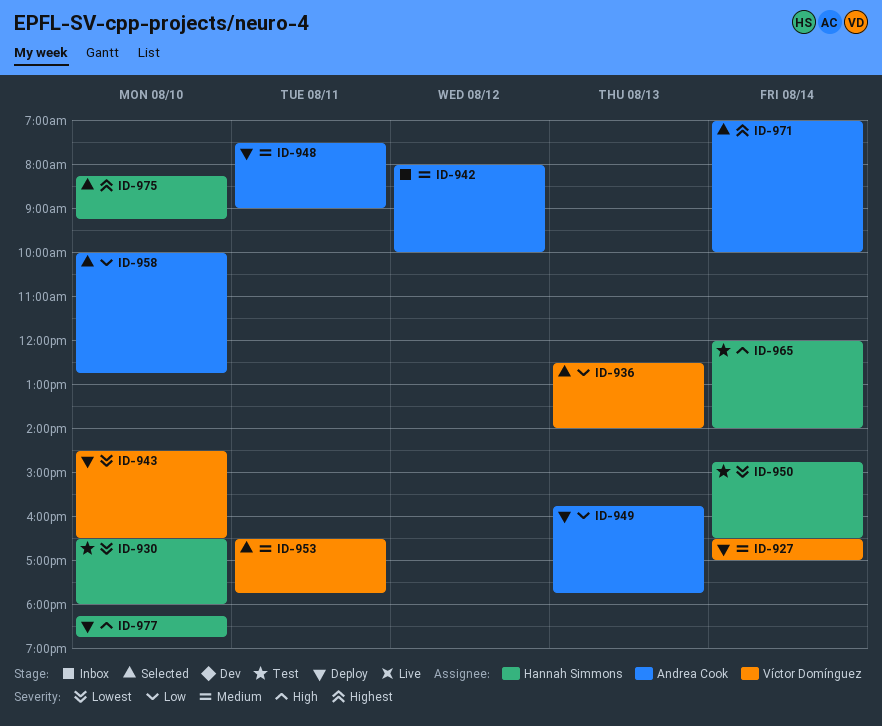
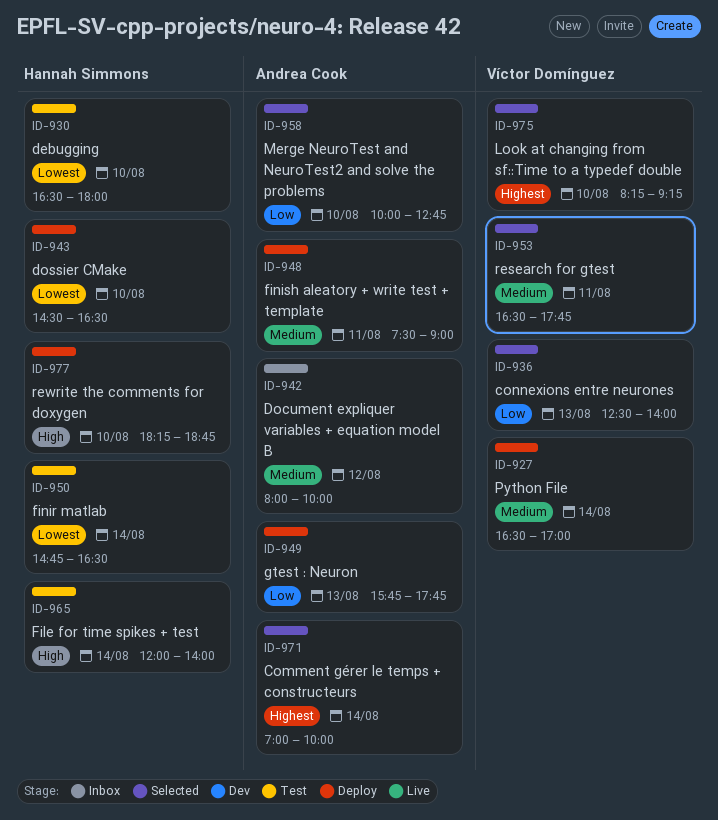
ID-943, owner: Víctor Domínguez -> Hannah Simmons
ID-975, owner: Hannah Simmons -> Víctor Domínguez

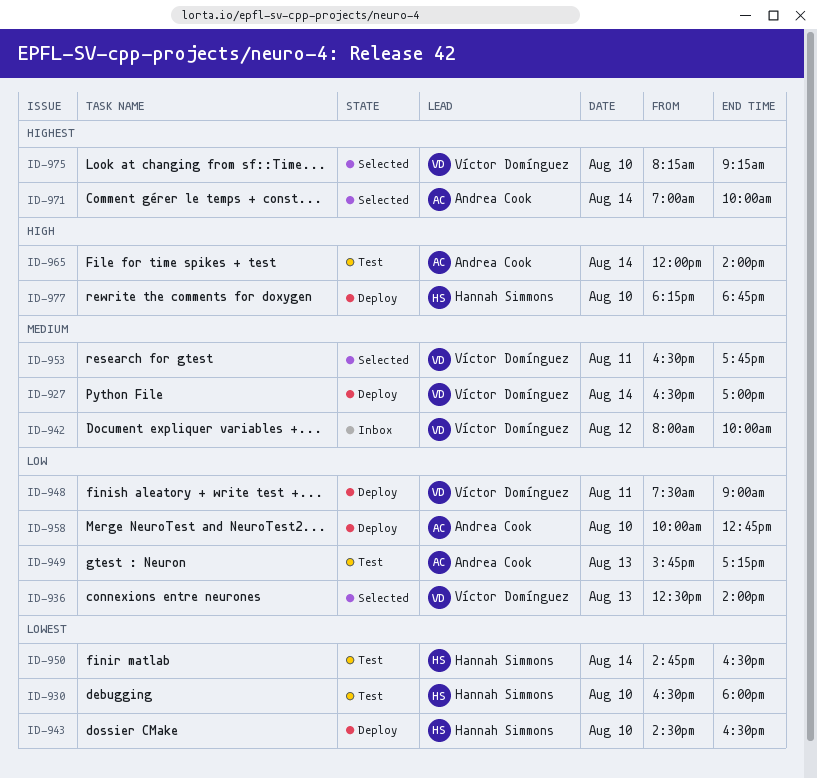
ID-942, owner: Andrea Cook -> Víctor Domínguez
ID-948, owner: Andrea Cook -> Víctor Domínguez
ID-948, priority: Medium -> Low
ID-949, status: Deploy -> Test
ID-949, ends: 17:45 -> 17:15
ID-958, status: Selected -> Deploy
ID-965, owner: Hannah Simmons -> Andrea Cook

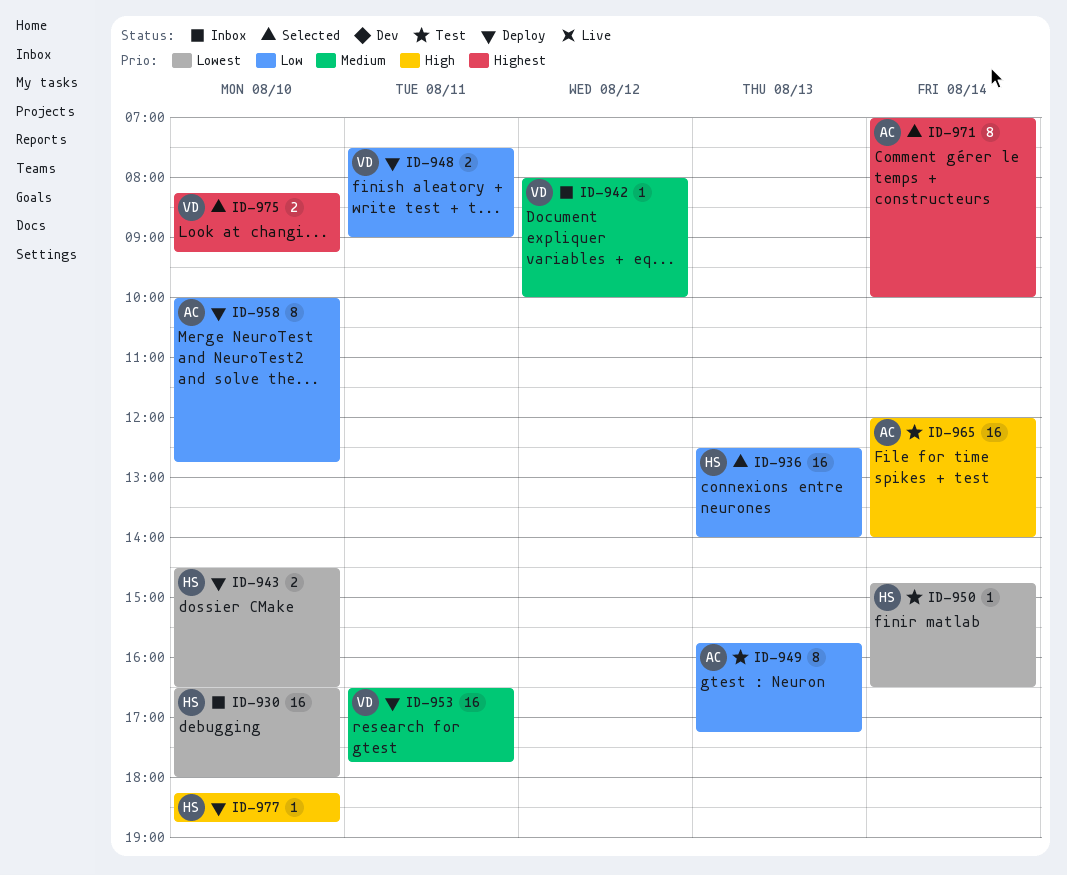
ID-927: present -> none
ID-930, status: Test -> Inbox
ID-936, owner: Víctor Domínguez -> Hannah Simmons
ID-953, status: Selected -> Deploy

